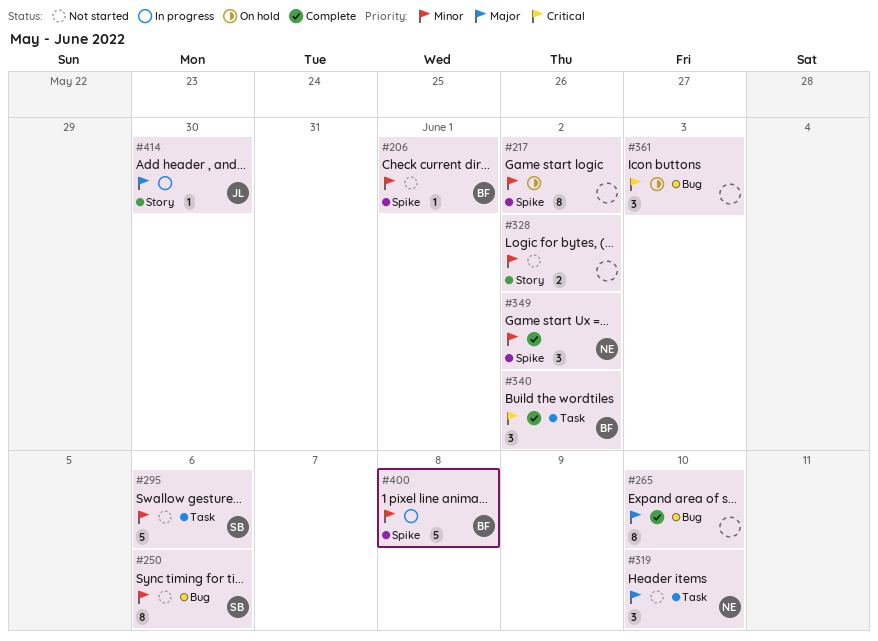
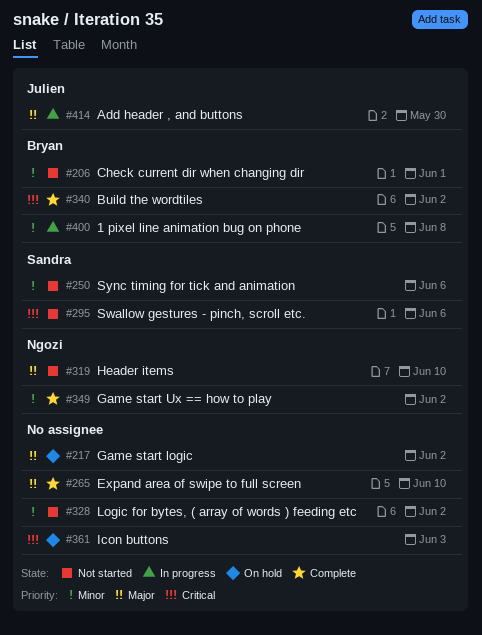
#217, priority: Minor -> Major
#295, priority: Minor -> Critical

